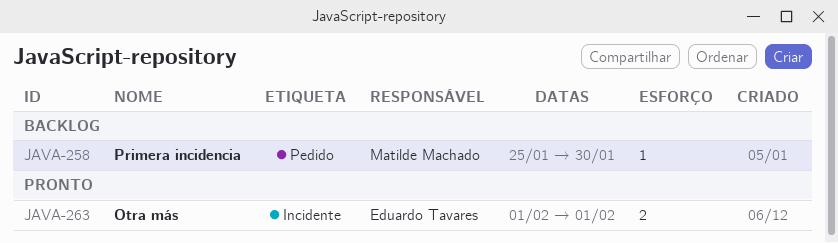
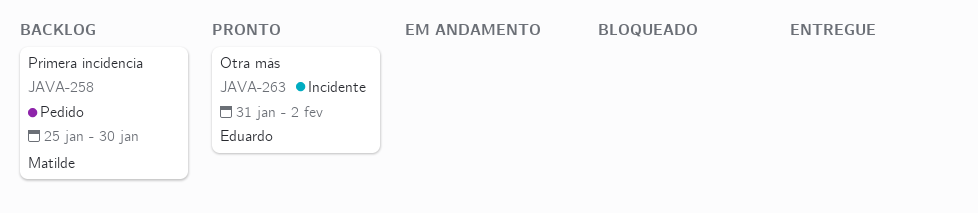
JAVA-263, start: Feb 1 -> Jan 31
JAVA-263, due: Feb 1 -> Feb 2

